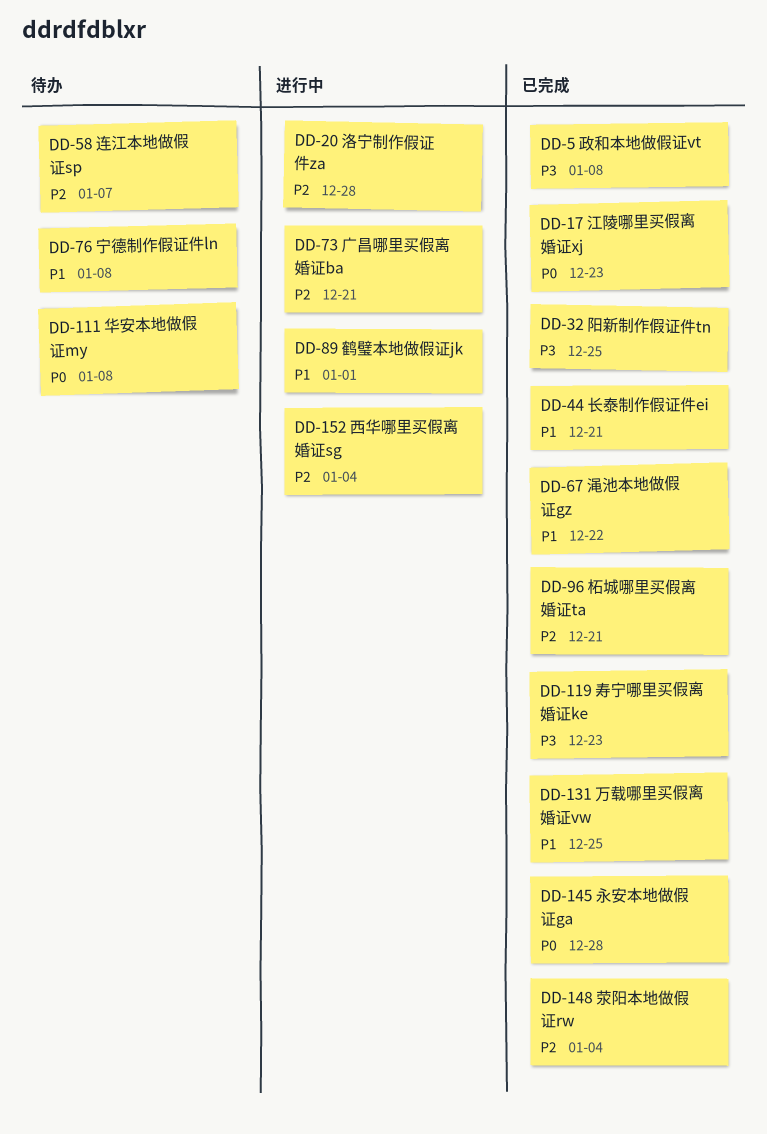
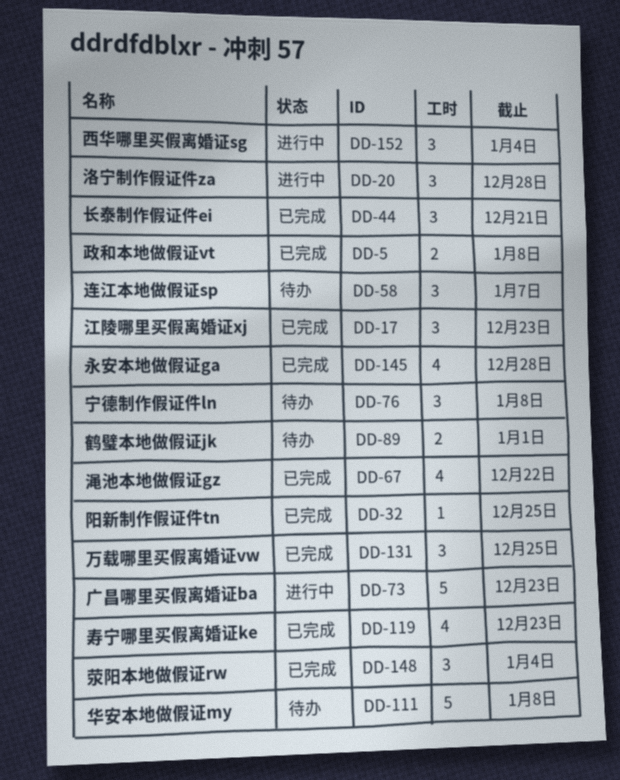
DD-73, due: Dec 21 -> Dec 23
DD-89, status: 进行中 -> 待办
DD-96: present -> none

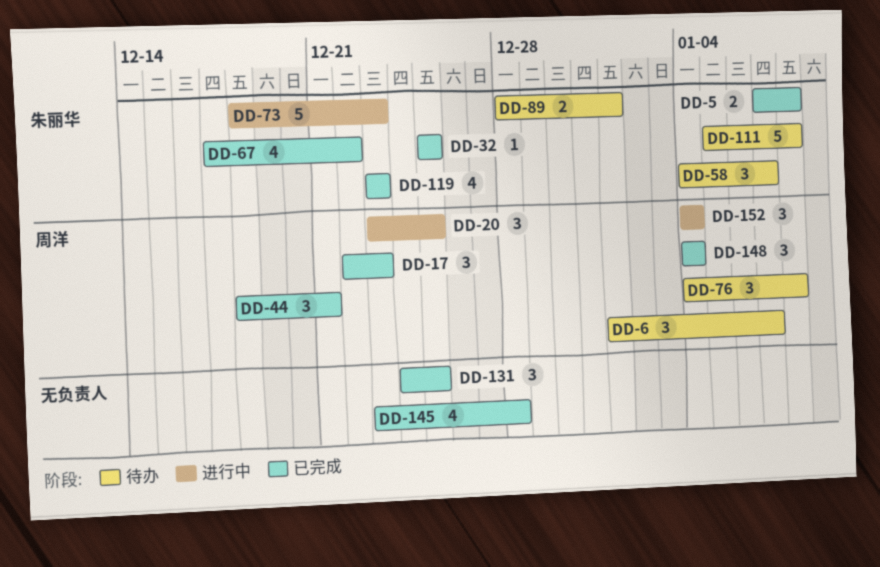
DD-6: none -> present
DD-20, due: Dec 28 -> Dec 25

